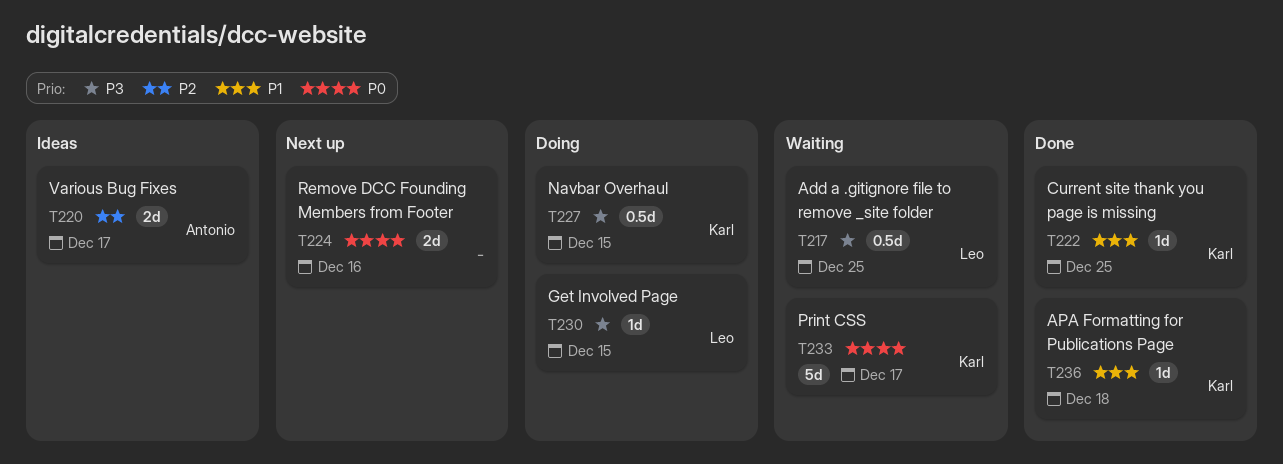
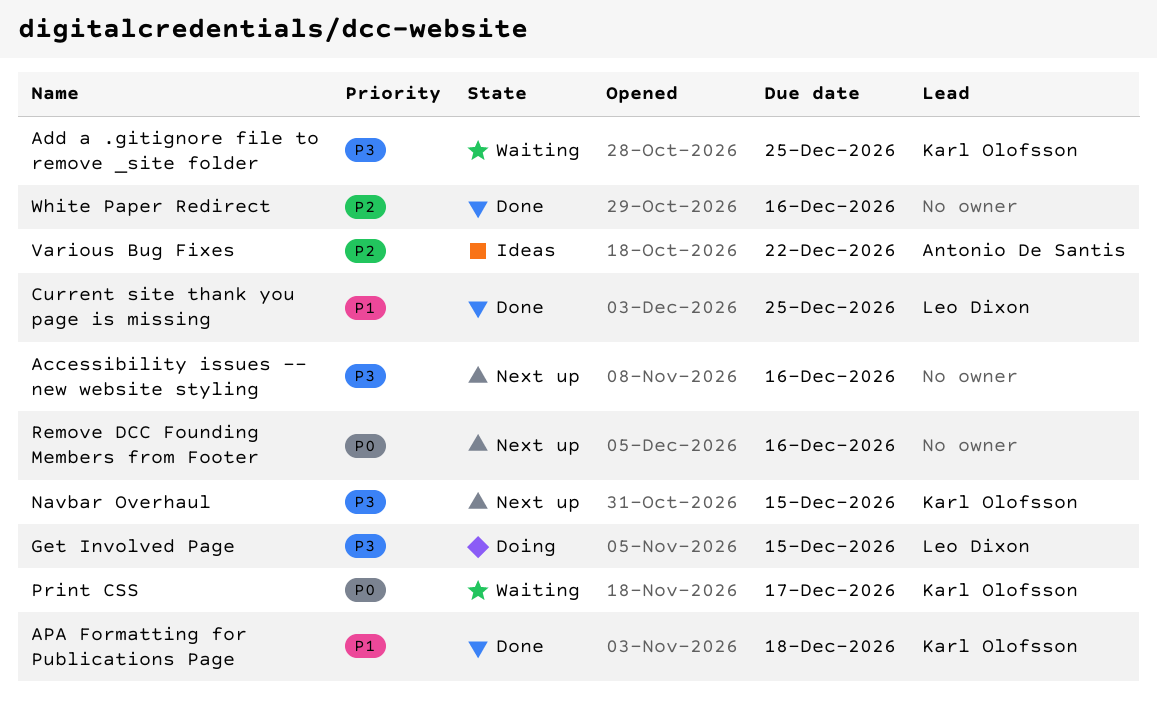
Accessibility issues -- new website styling: none -> present
Add a .gitignore file to remove _site folder, owner: Leo Dixon -> Karl Olofsson
Current site thank you page is missing, owner: Karl Olofsson -> Leo Dixon
Navbar Overhaul, status: Doing -> Next up
Various Bug Fixes, due: Dec 17 -> Dec 22
White Paper Redirect: none -> present

